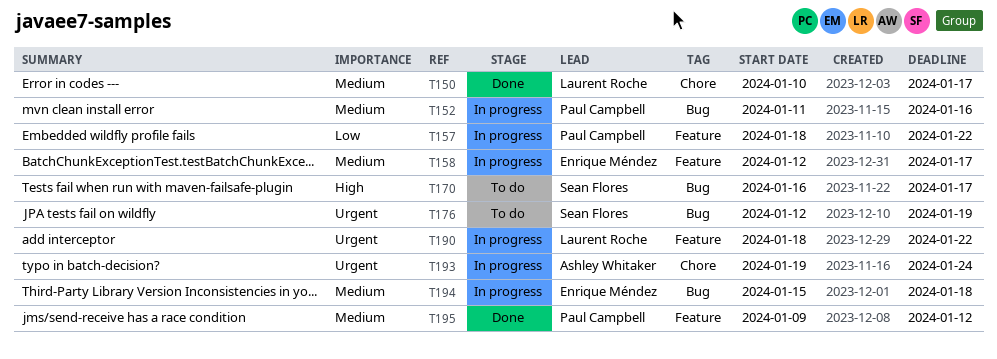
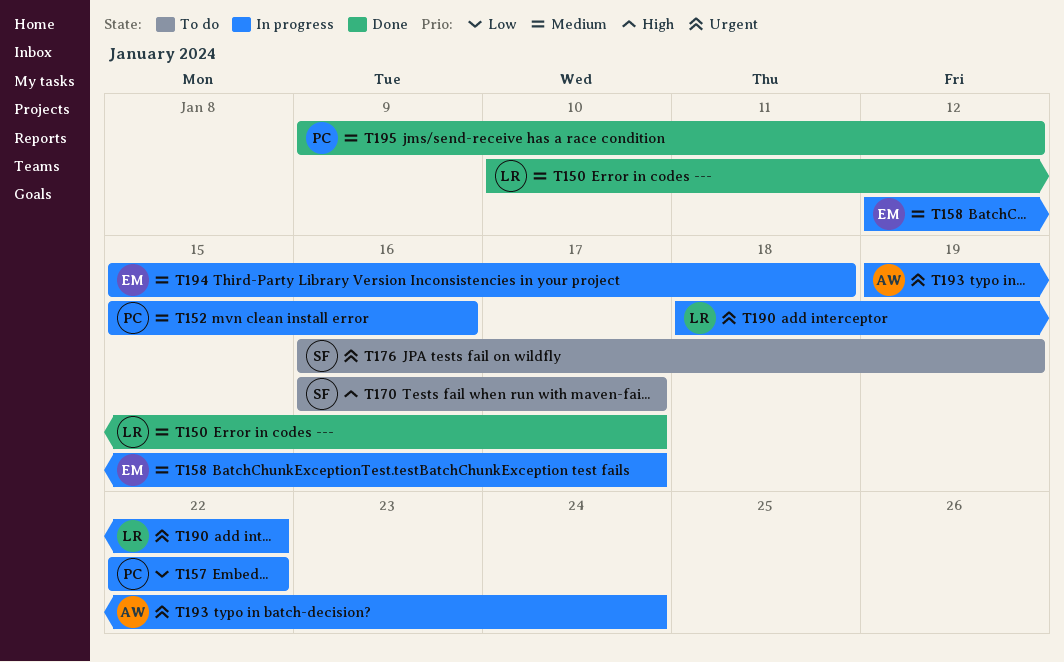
T152, start: Jan 11 -> Jan 15
T157, start: Jan 18 -> Jan 22
T176, start: Jan 12 -> Jan 16

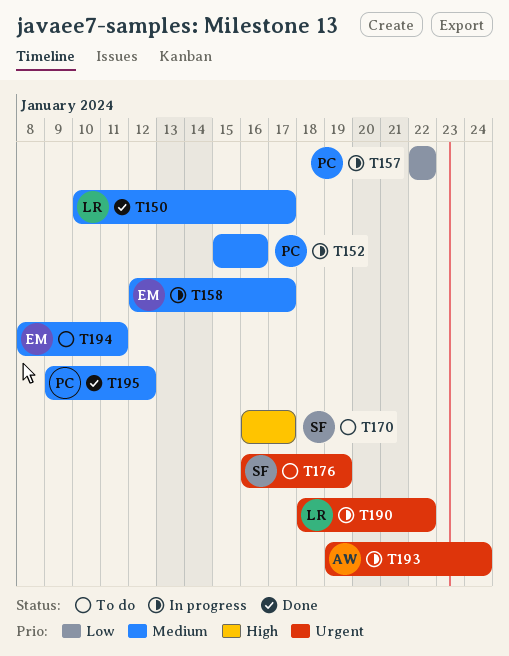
T194, status: In progress -> To do
T194, start: Jan 15 -> Jan 8
T194, due: Jan 18 -> Jan 11

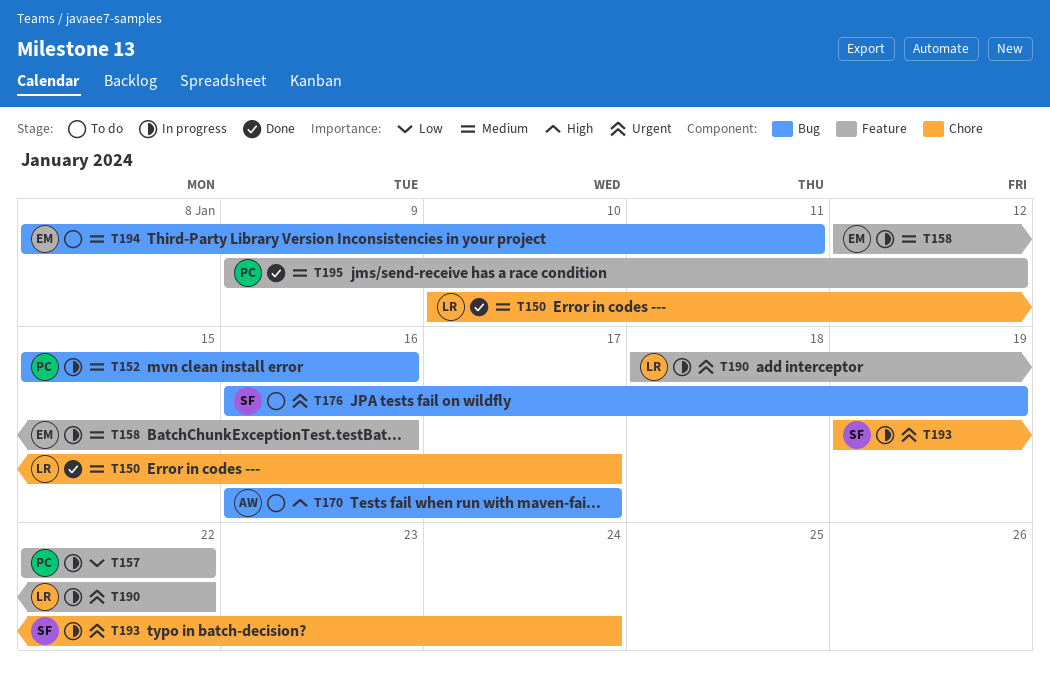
T158, due: Jan 17 -> Jan 16
T170, owner: SF -> AW
T193, owner: AW -> SF

